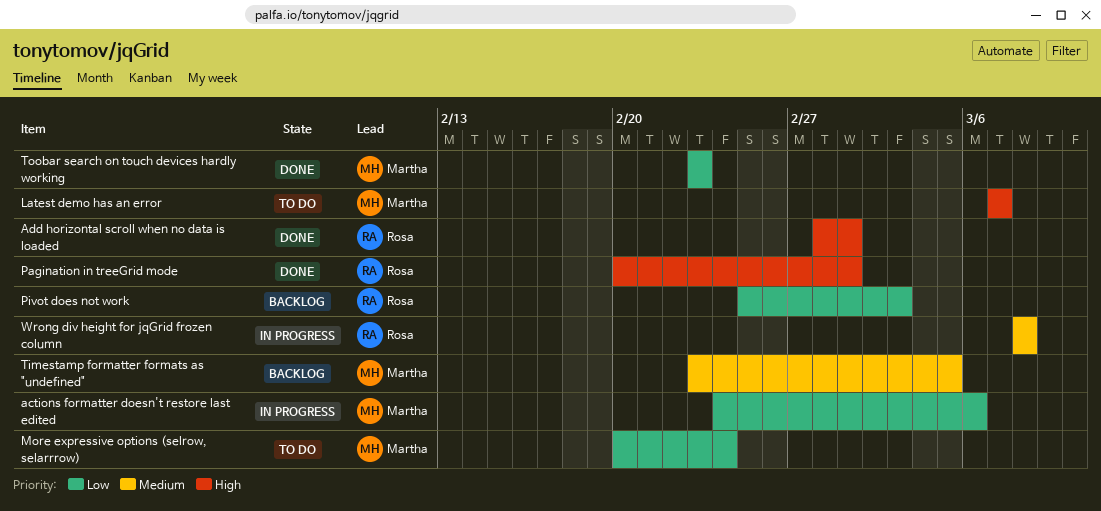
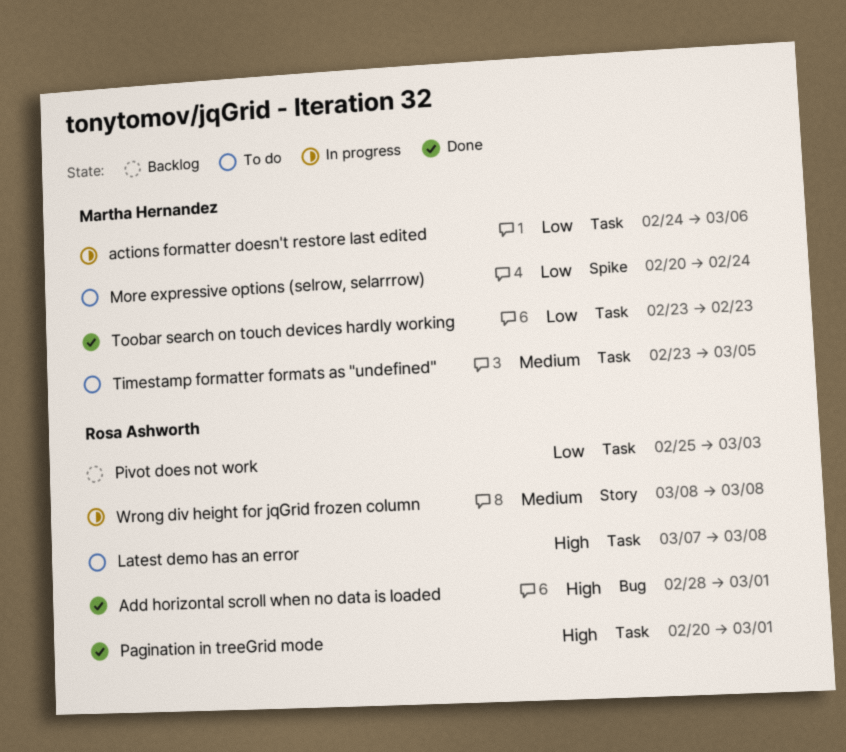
Latest demo has an error, owner: Martha Hernandez -> Rosa Ashworth
Latest demo has an error, due: Mar 7 -> Mar 8
Timestamp formatter formats as "undefined", status: Backlog -> To do

